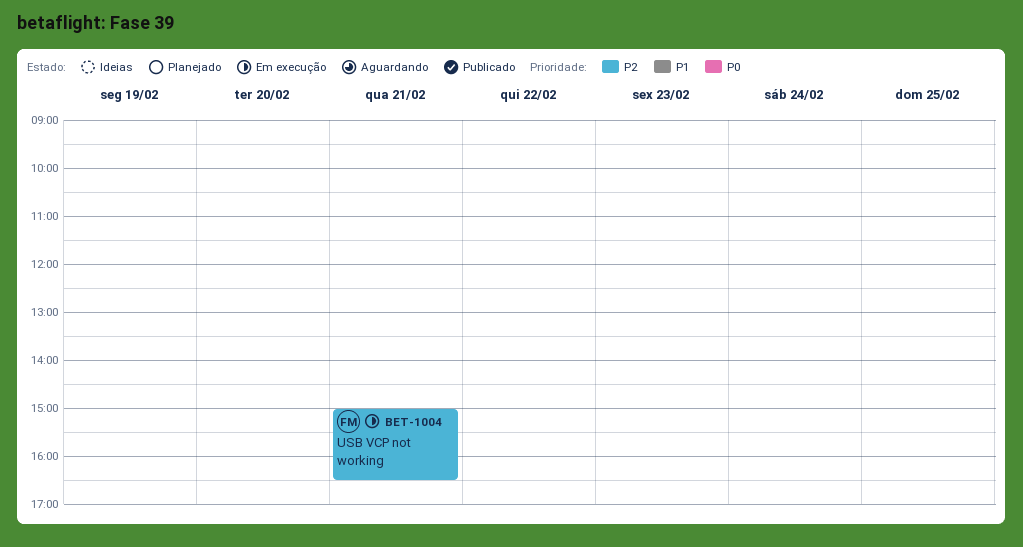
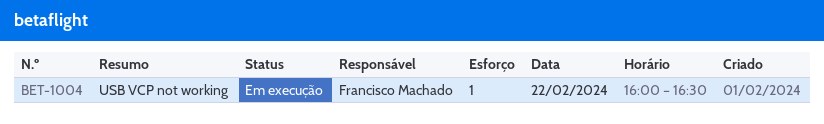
BET-1004, day: Feb 21 -> Feb 22
BET-1004, begins: 15:00 -> 16:00

